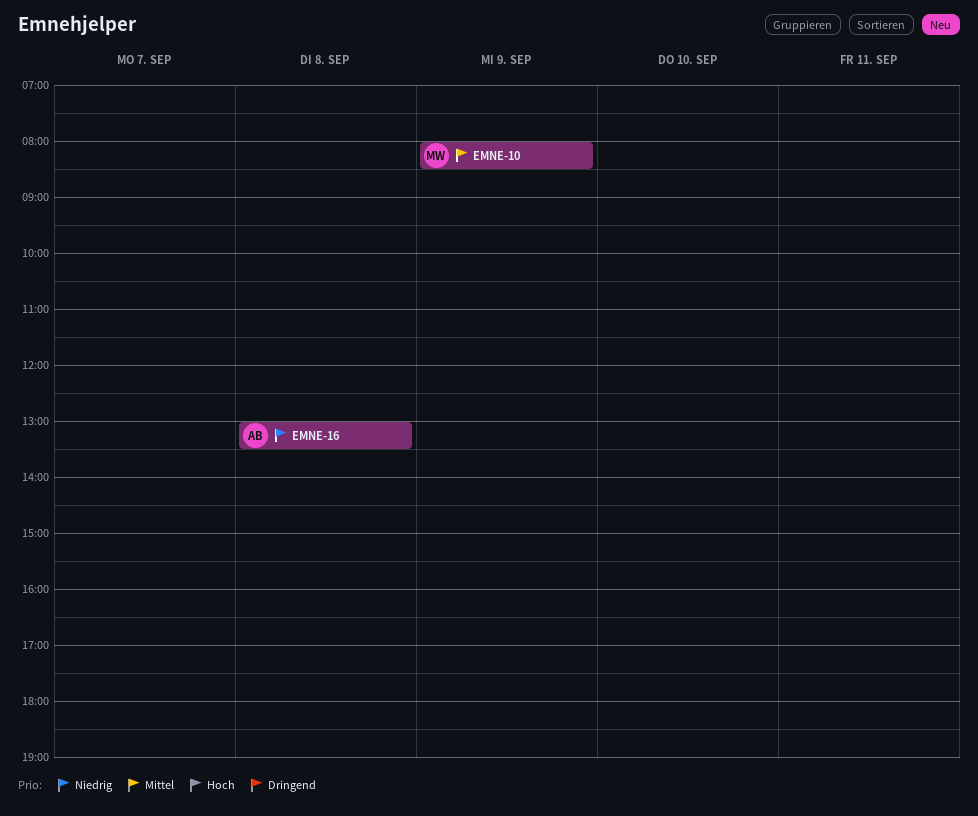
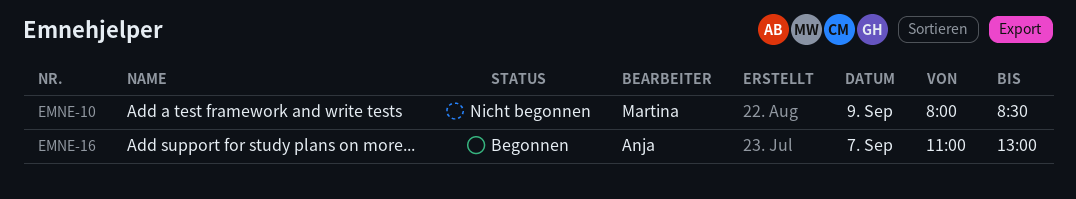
EMNE-16, day: Sep 8 -> Sep 7
EMNE-16, begins: 13:00 -> 11:00
EMNE-16, ends: 13:30 -> 13:00

